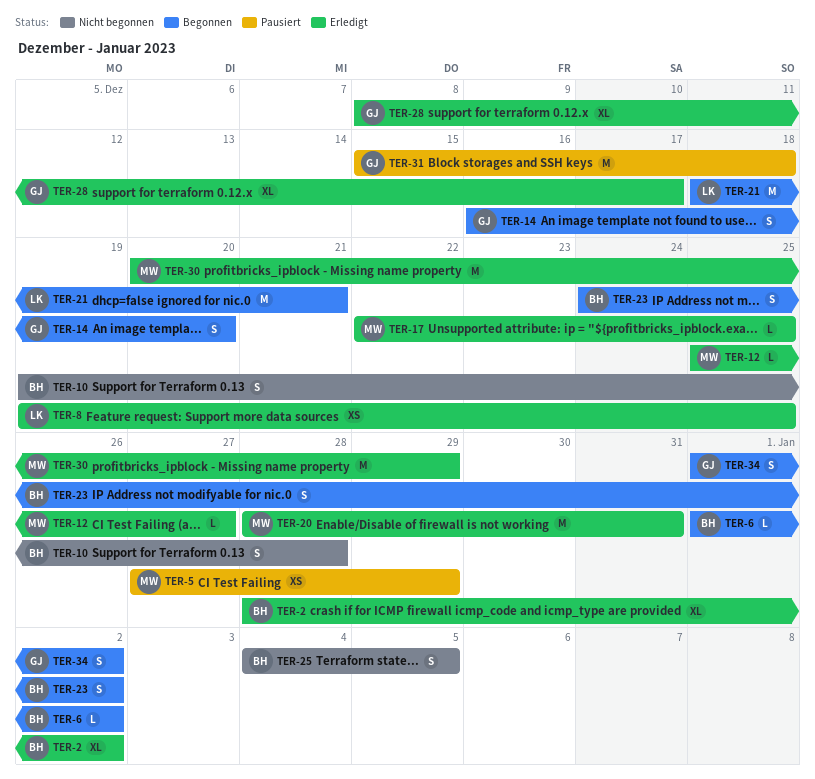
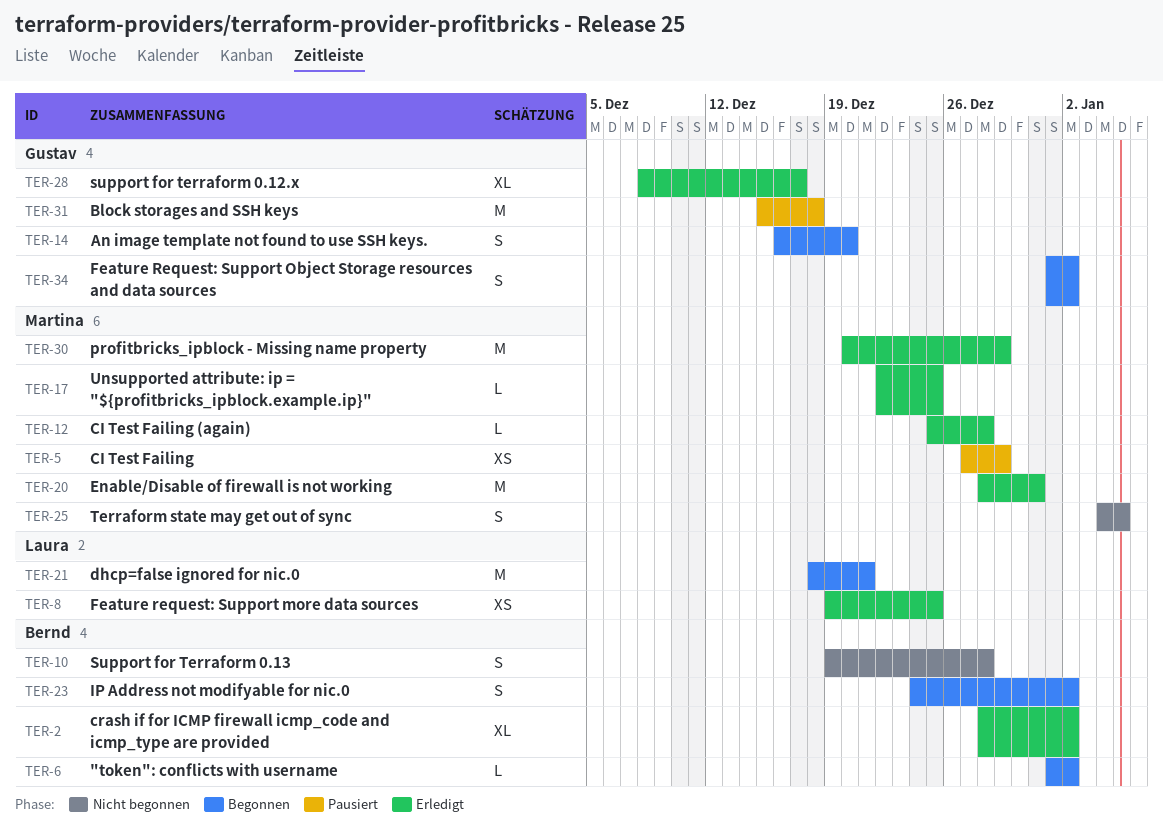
TER-12, due: Dec 27 -> Dec 28
TER-25, owner: Bernd -> Martina

